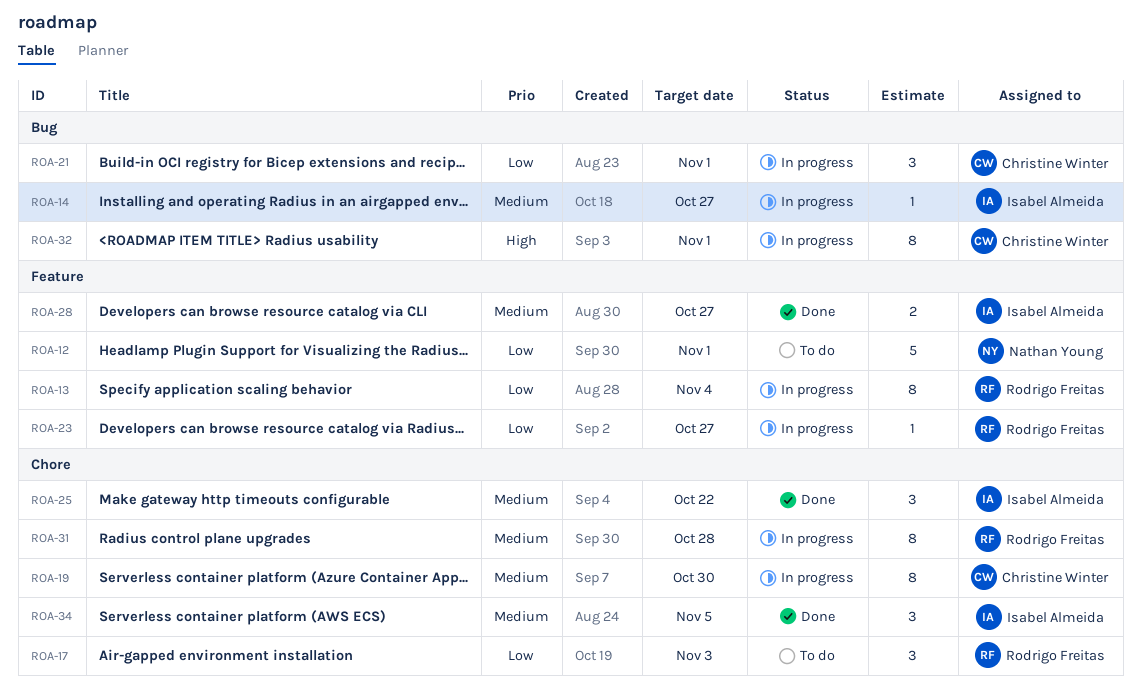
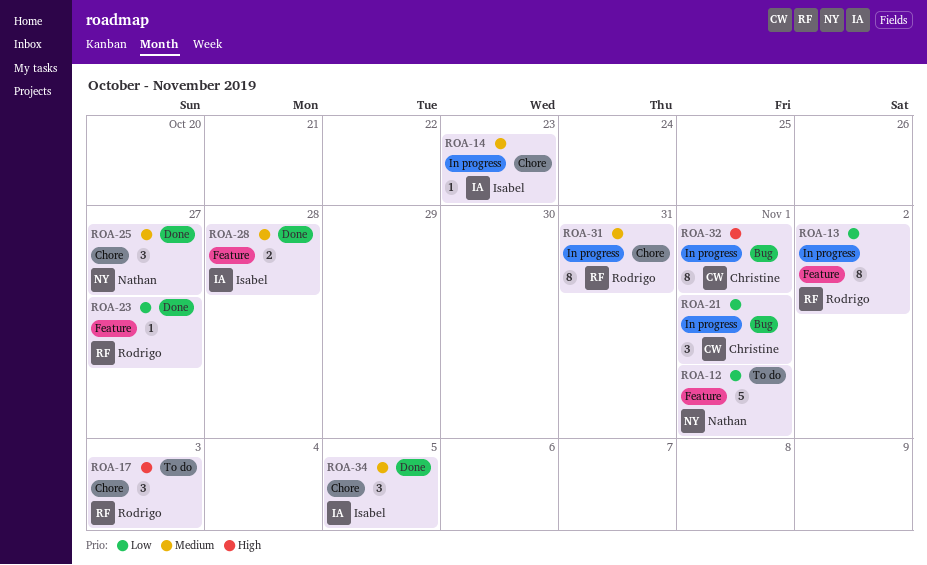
ROA-13, due: Nov 4 -> Nov 2
ROA-14, label: Bug -> Chore
ROA-14, due: Oct 27 -> Oct 23
ROA-17, priority: Low -> High
ROA-19: present -> none
ROA-23, status: In progress -> Done
ROA-25, owner: Isabel Almeida -> Nathan Young
ROA-25, due: Oct 22 -> Oct 27
ROA-28, due: Oct 27 -> Oct 28
ROA-31, due: Oct 28 -> Oct 31

